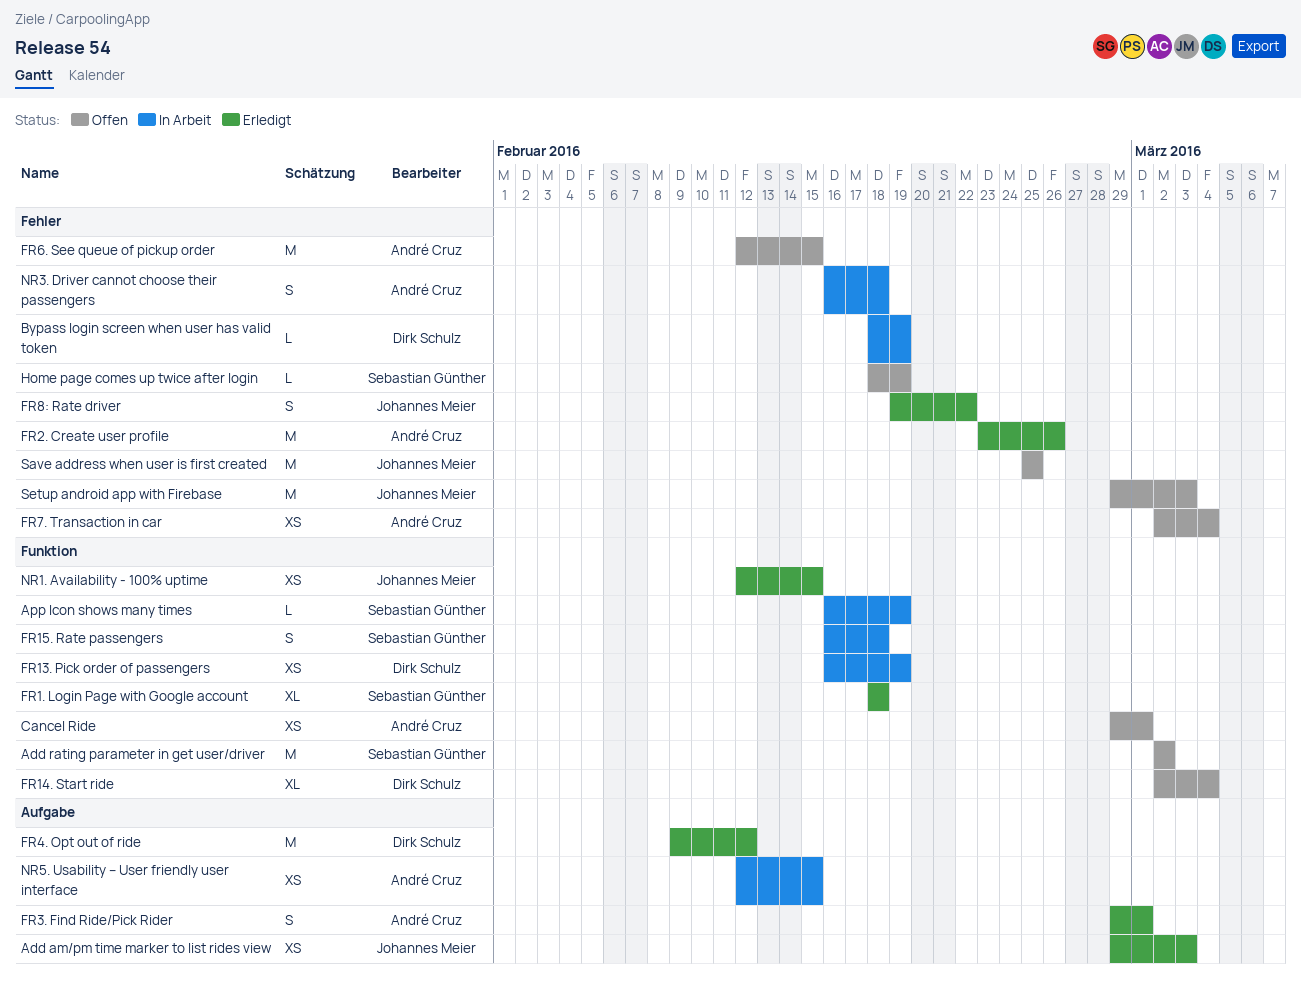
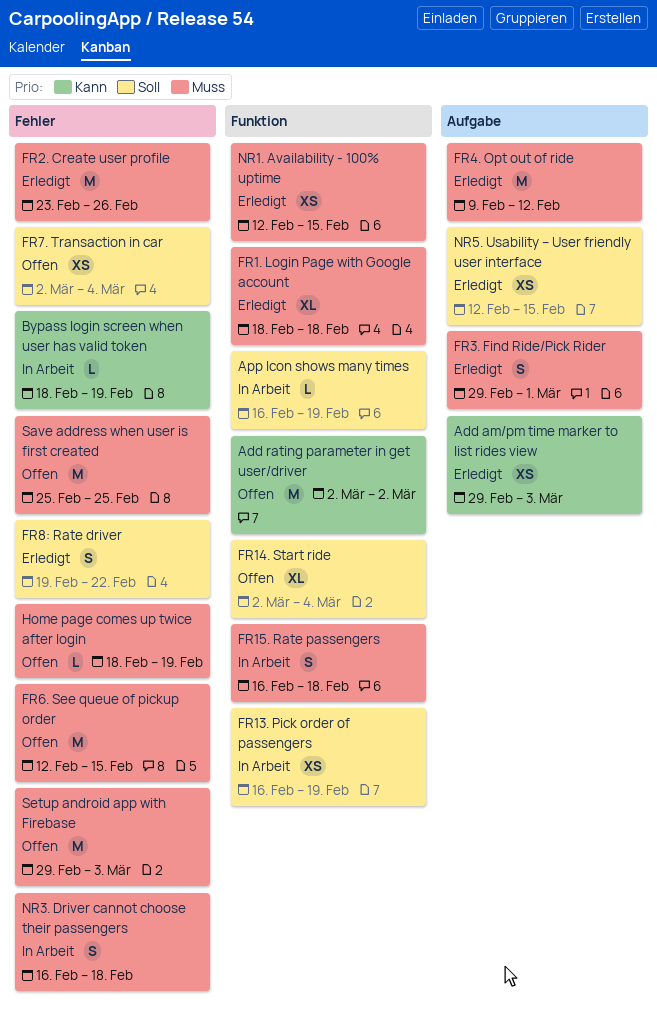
Cancel Ride: present -> none
NR5. Usability – User friendly user interface, status: In Arbeit -> Erledigt

